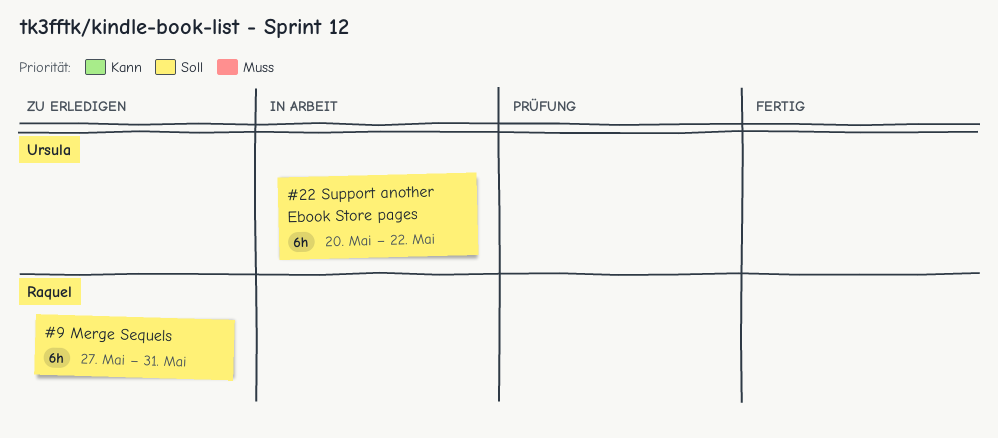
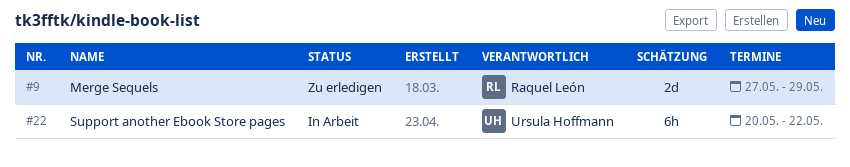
#9, estimate: 6h -> 2d
#9, due: May 31 -> May 29

